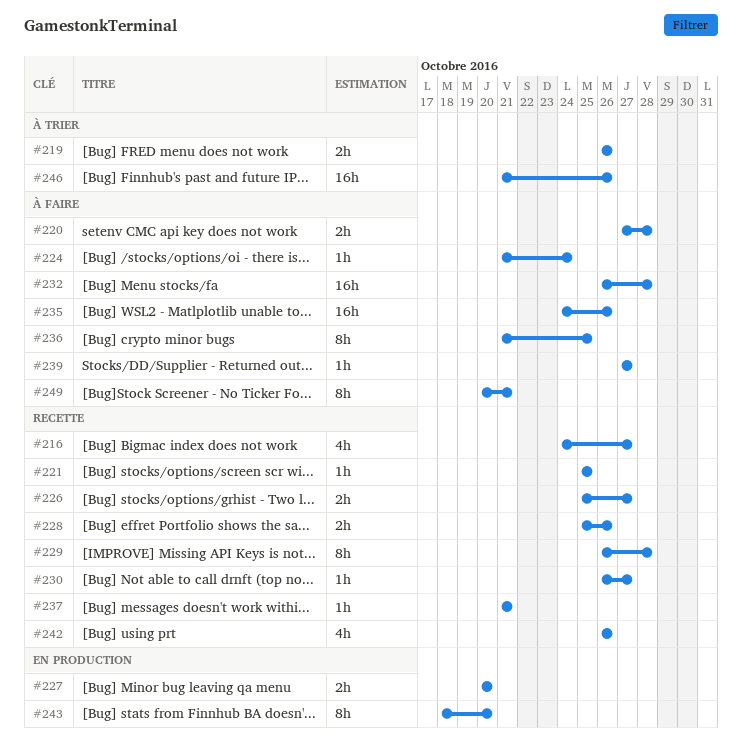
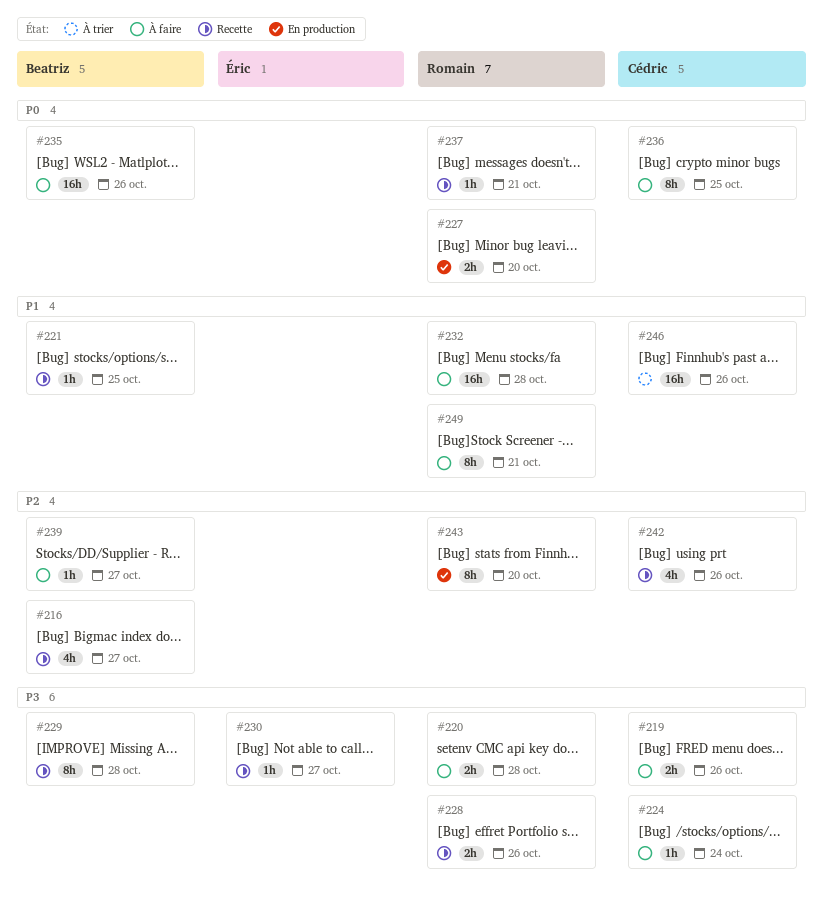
#219, status: À trier -> À faire
#226: present -> none

